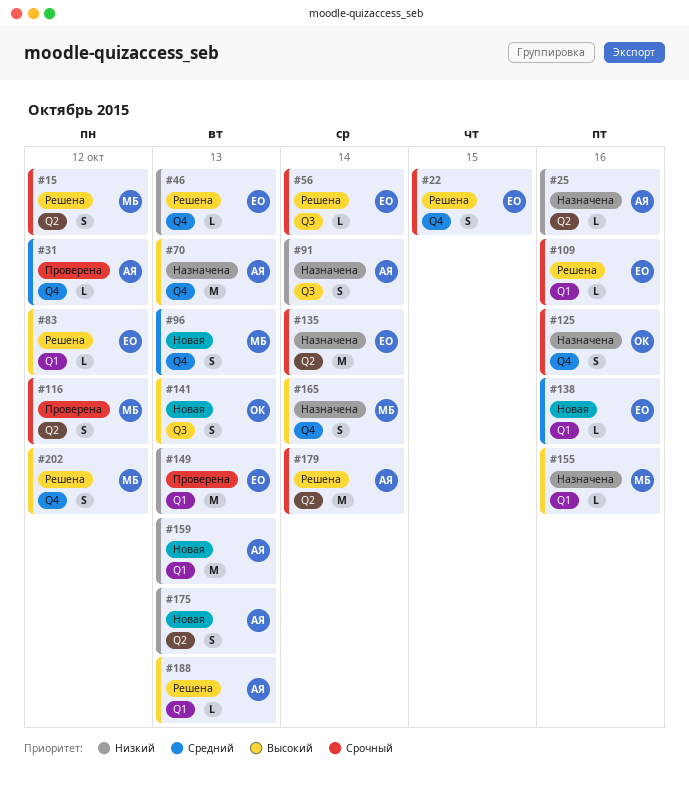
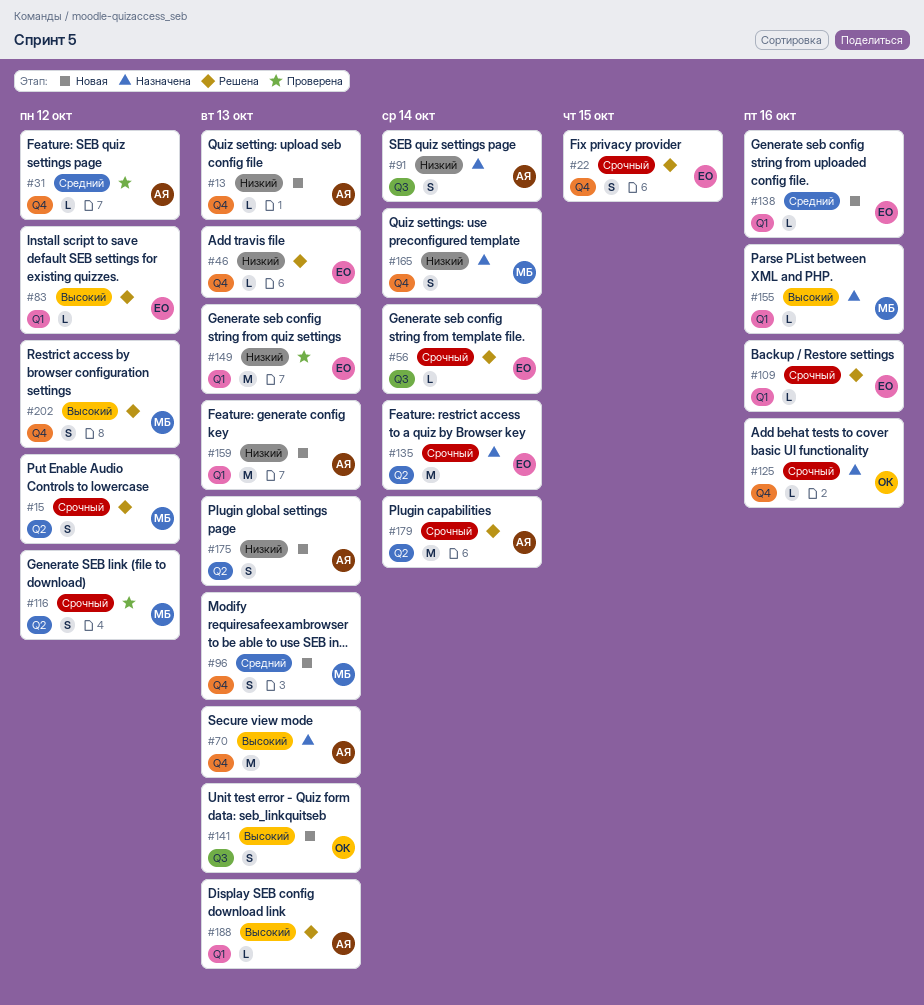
#13: none -> present
#25: present -> none
#125, estimate: S -> L
#165, priority: Высокий -> Низкий

